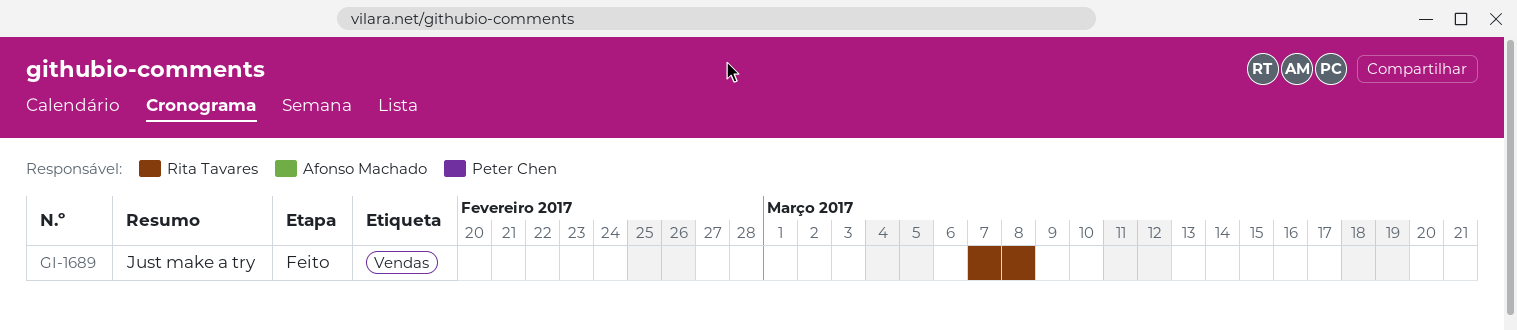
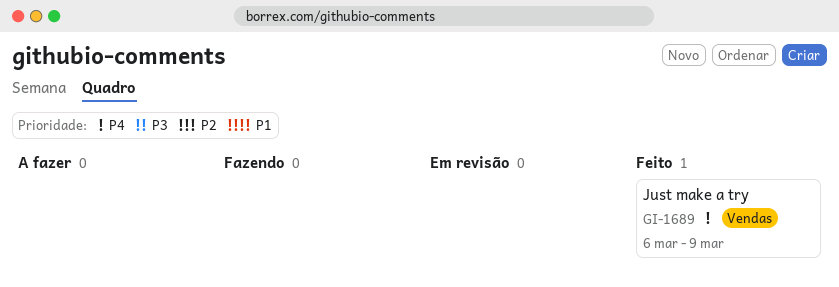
GI-1689, start: Mar 7 -> Mar 6
GI-1689, due: Mar 8 -> Mar 9

